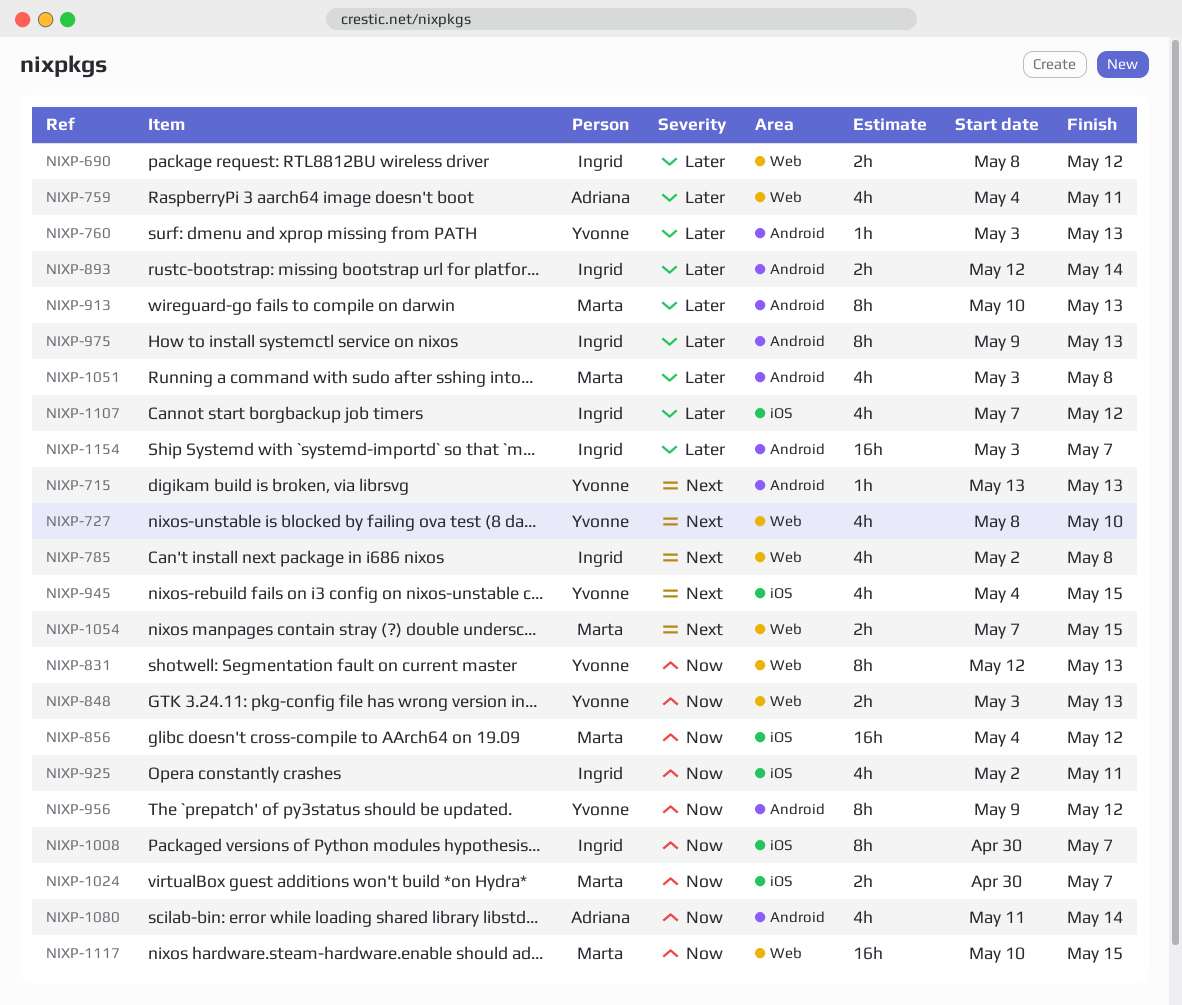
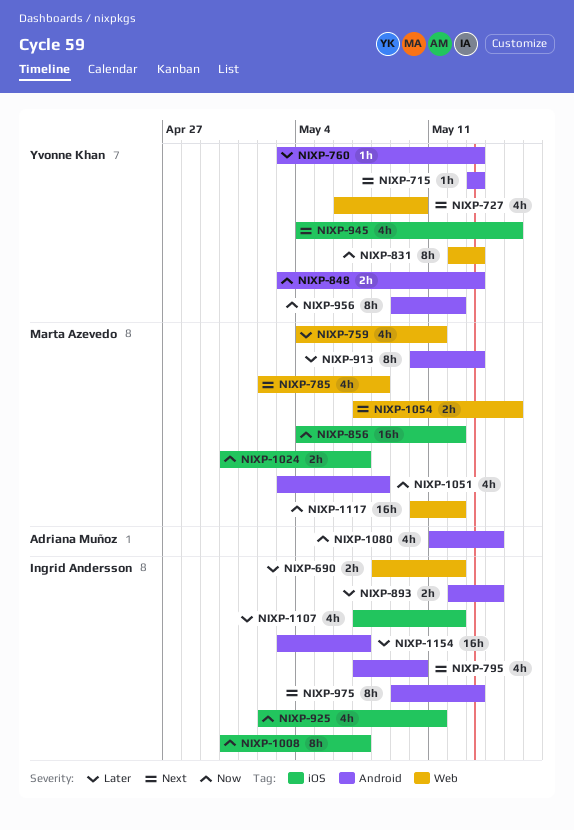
NIXP-727, start: May 8 -> May 6
NIXP-759, owner: Adriana Muñoz -> Marta Azevedo
NIXP-785, owner: Ingrid Andersson -> Marta Azevedo
NIXP-795: none -> present
NIXP-848, label: Web -> Android
NIXP-975, priority: Later -> Next
NIXP-1051, priority: Later -> Now
NIXP-1117, due: May 15 -> May 12

